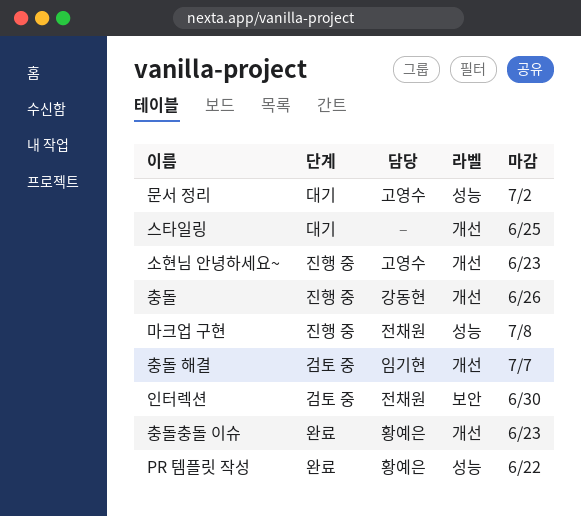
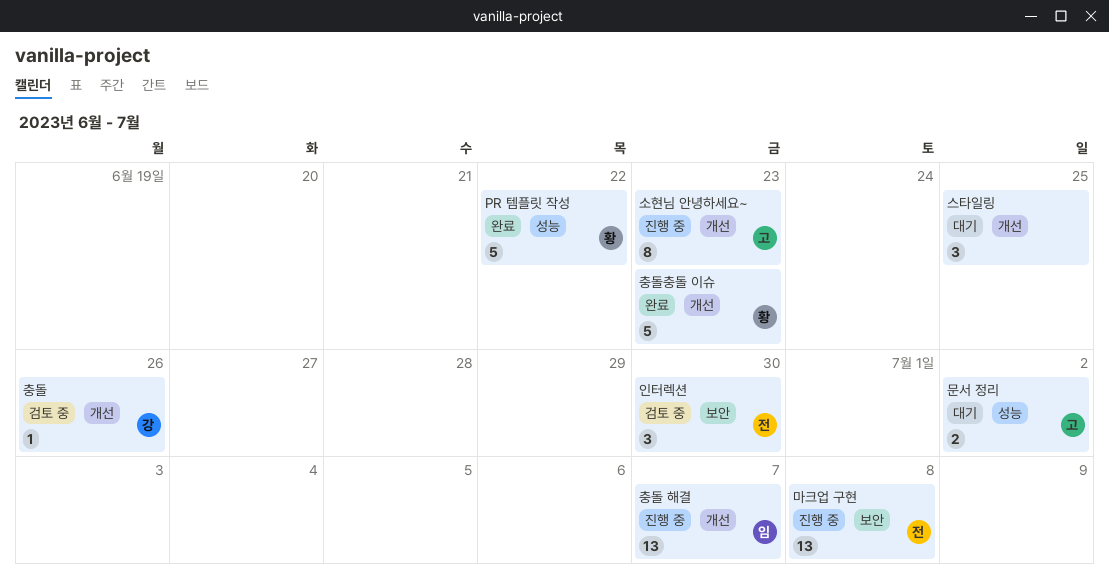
마크업 구현, label: 성능 -> 보안
충돌, status: 진행 중 -> 검토 중
충돌 해결, status: 검토 중 -> 진행 중

